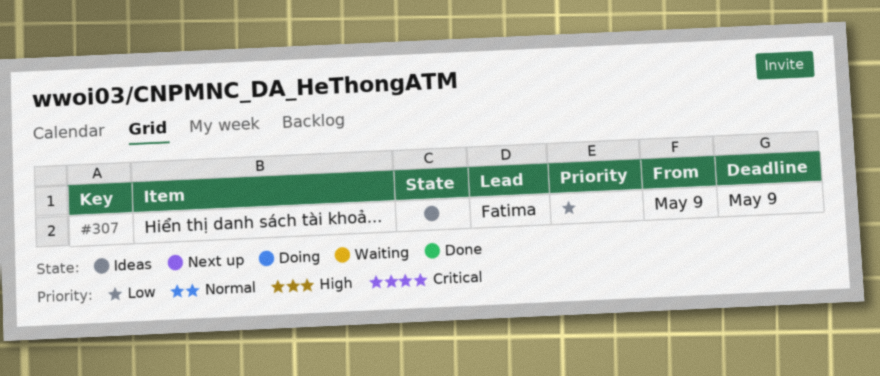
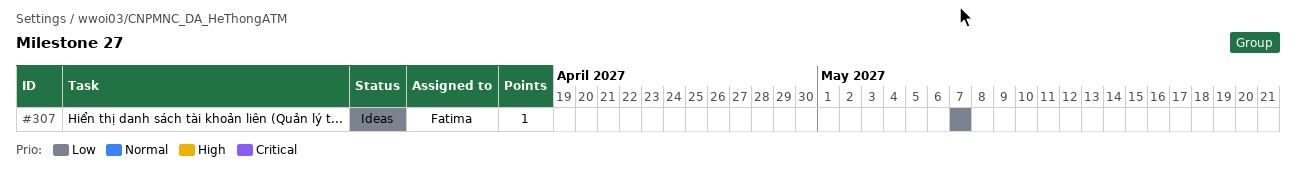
#307, start: May 9 -> May 7
#307, due: May 9 -> May 7

